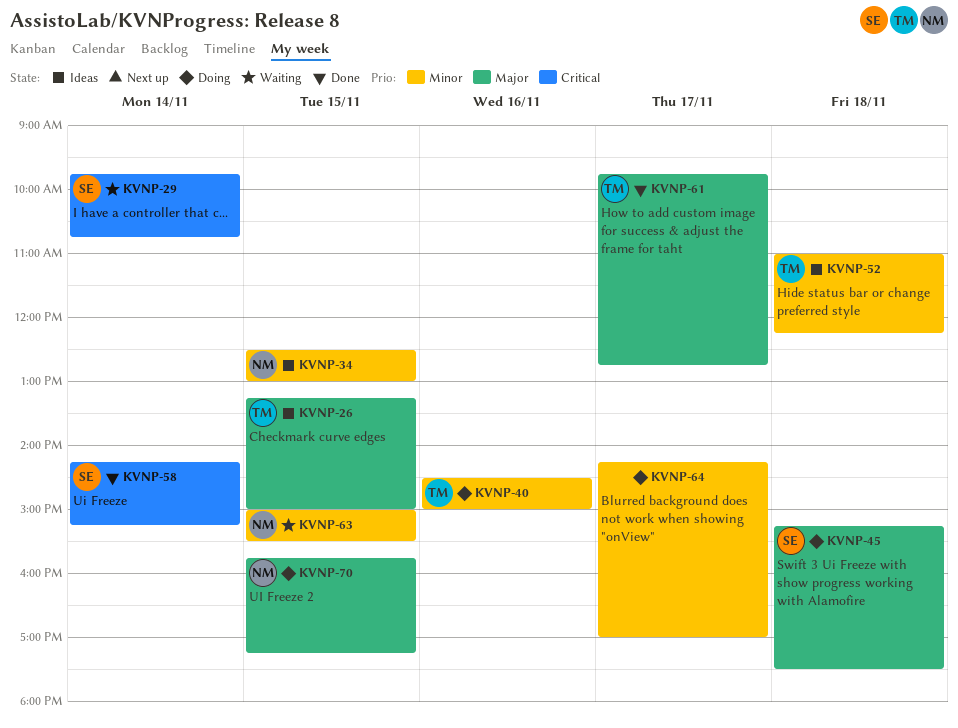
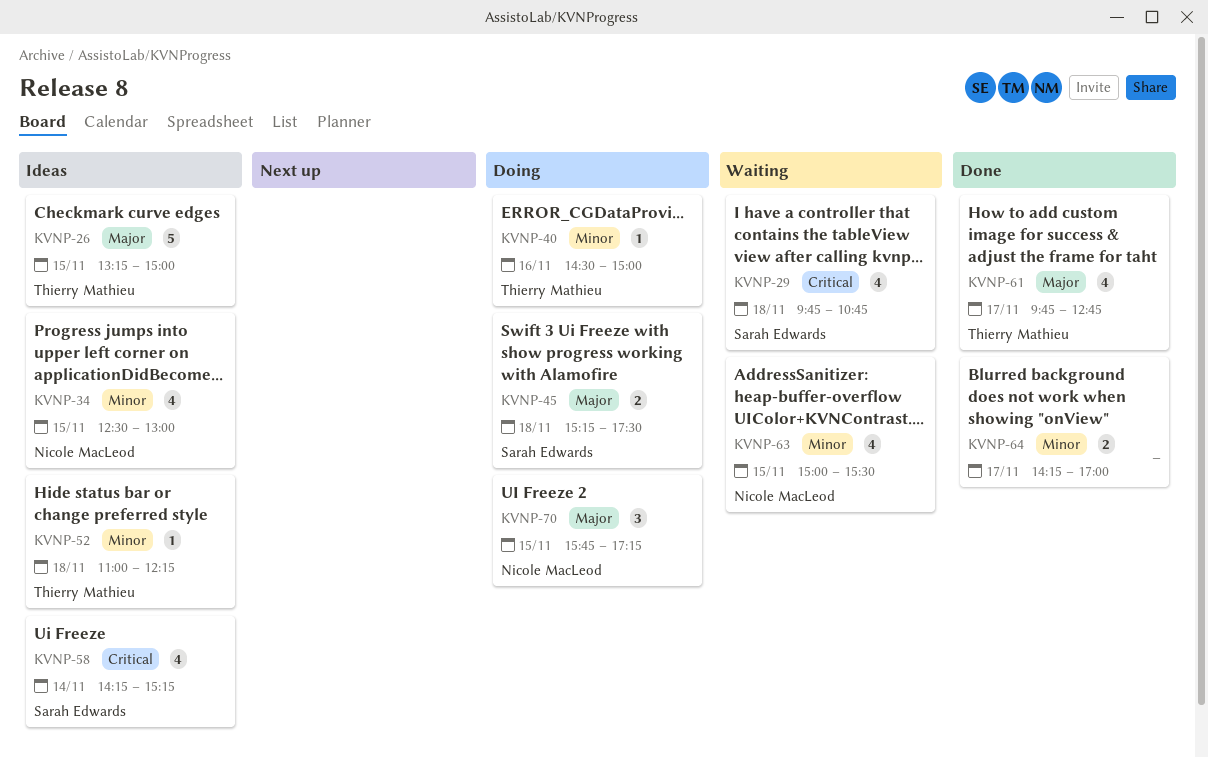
KVNP-29, day: Nov 14 -> Nov 18
KVNP-58, status: Done -> Ideas
KVNP-64, status: Doing -> Done

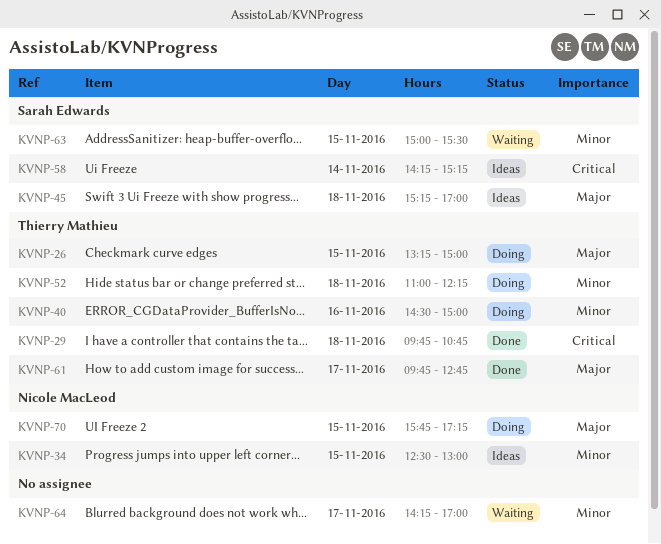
KVNP-26, status: Ideas -> Doing
KVNP-29, status: Waiting -> Done
KVNP-29, owner: Sarah Edwards -> Thierry Mathieu
KVNP-45, status: Doing -> Ideas
KVNP-45, ends: 17:30 -> 17:00
KVNP-52, status: Ideas -> Doing
KVNP-63, owner: Nicole MacLeod -> Sarah Edwards
KVNP-64, status: Done -> Waiting

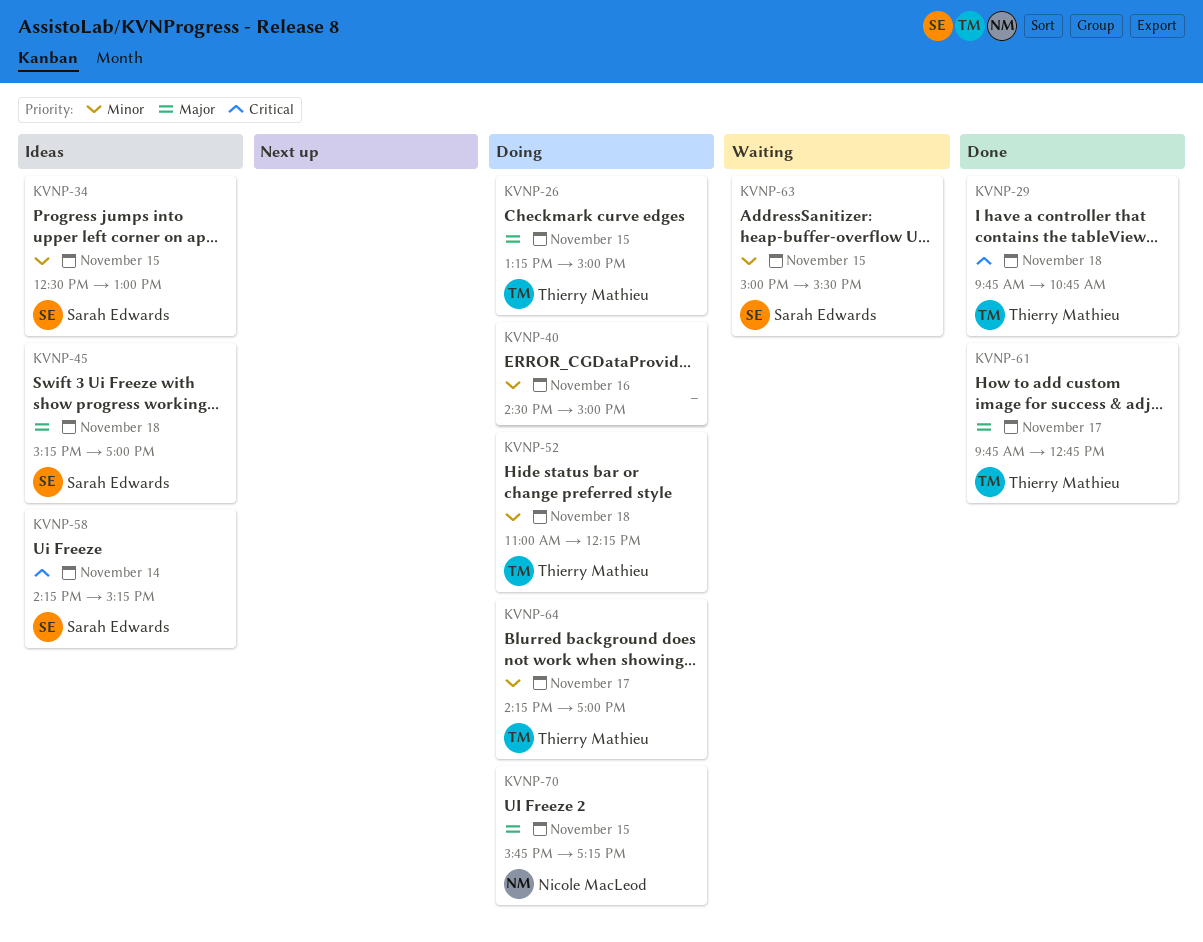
KVNP-34, owner: Nicole MacLeod -> Sarah Edwards
KVNP-40, owner: Thierry Mathieu -> none
KVNP-64, status: Waiting -> Doing
KVNP-64, owner: none -> Thierry Mathieu

